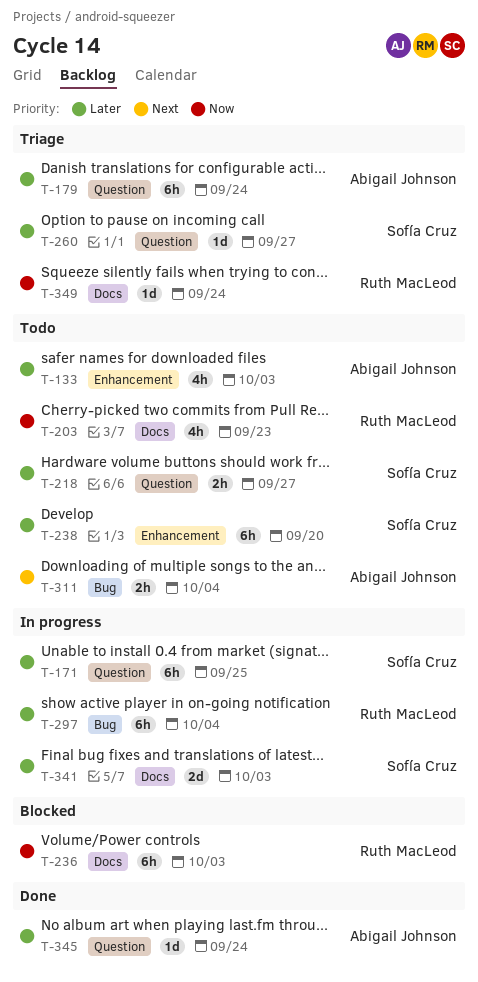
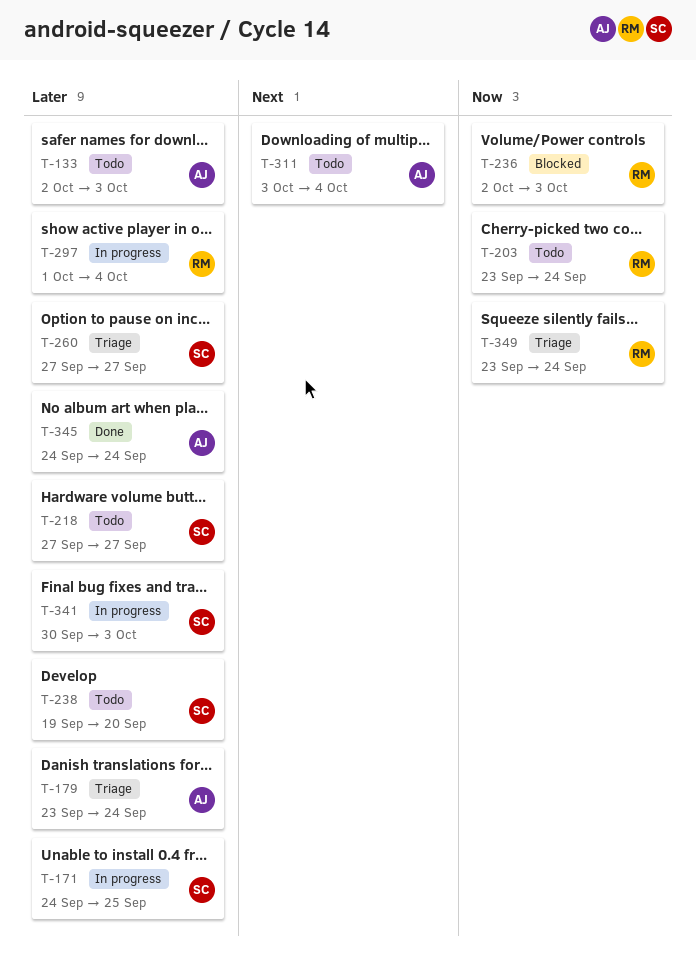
T-203, due: Sep 23 -> Sep 24

